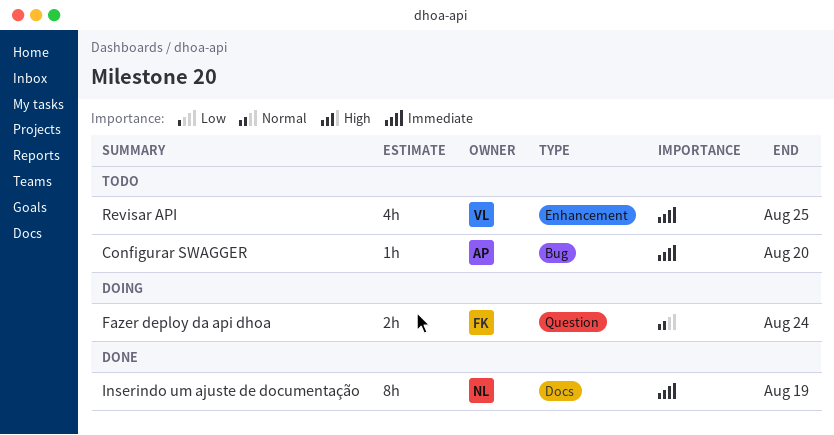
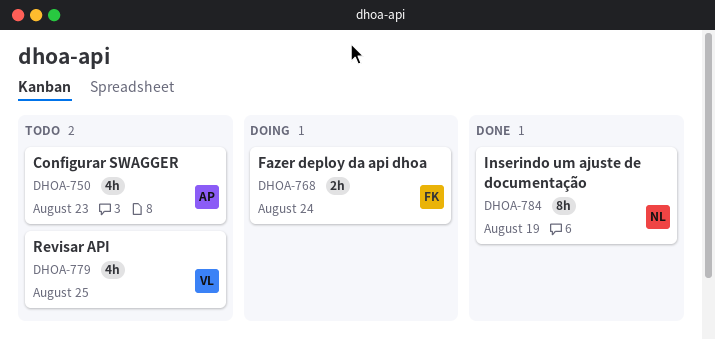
Configurar SWAGGER, estimate: 1h -> 4h
Configurar SWAGGER, due: Aug 20 -> Aug 23

